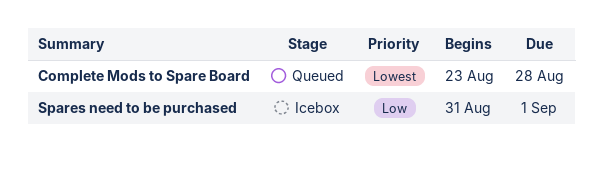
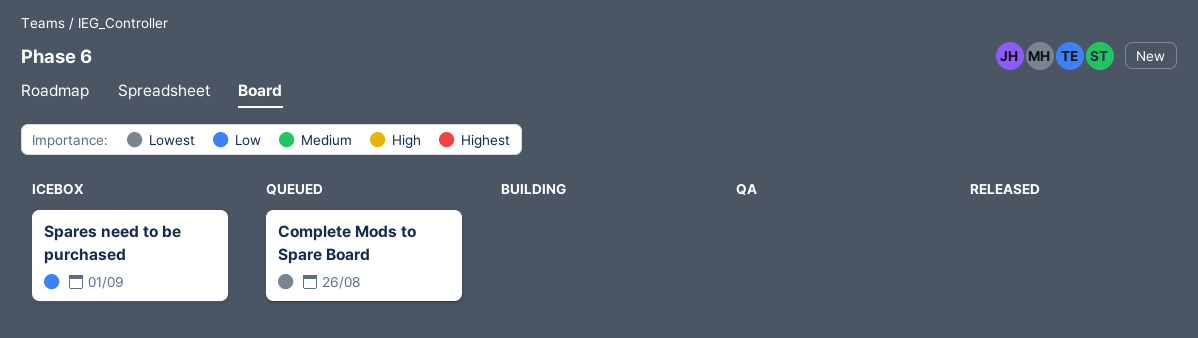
Complete Mods to Spare Board, due: Aug 28 -> Aug 26

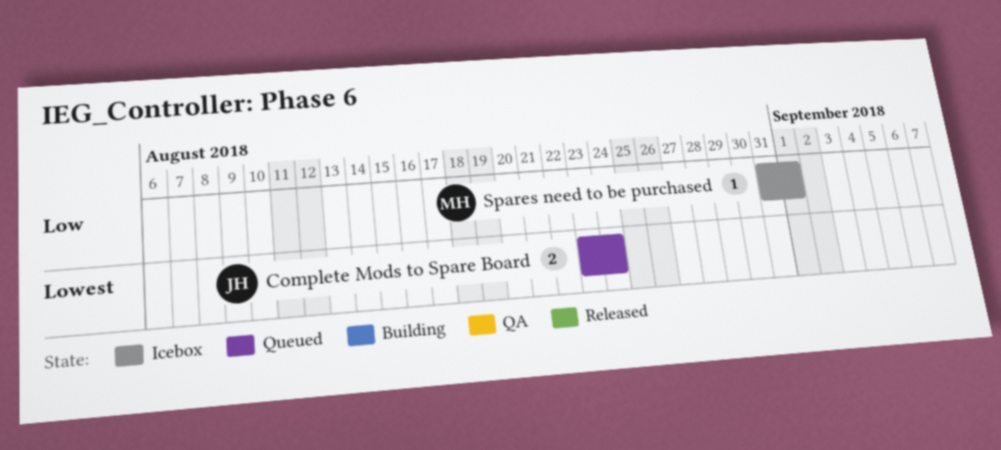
Complete Mods to Spare Board, due: Aug 26 -> Aug 24

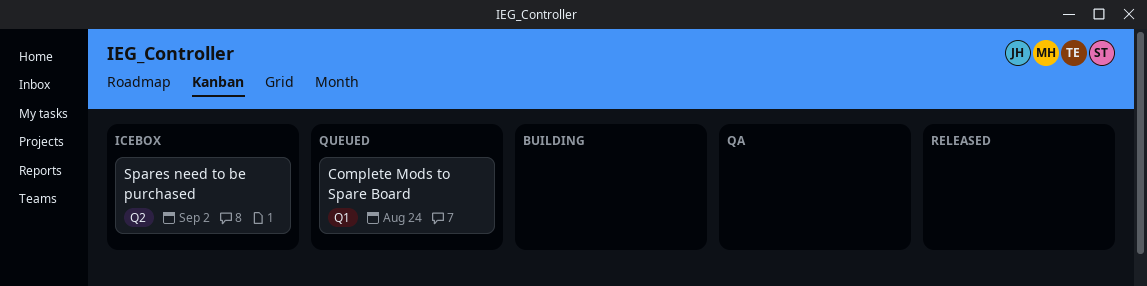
Spares need to be purchased, due: Sep 1 -> Sep 2

